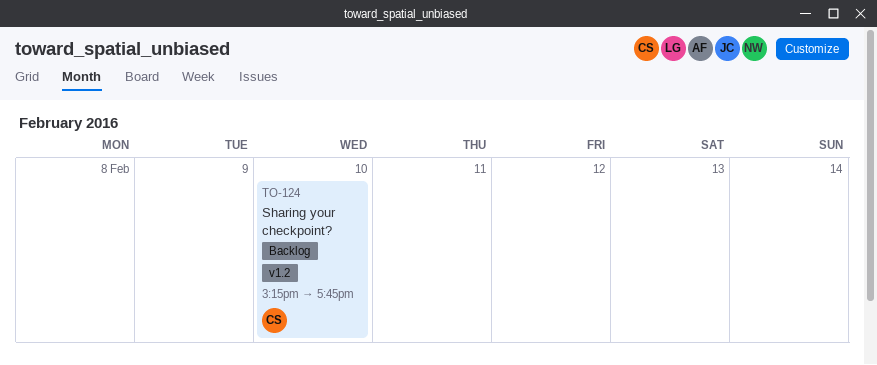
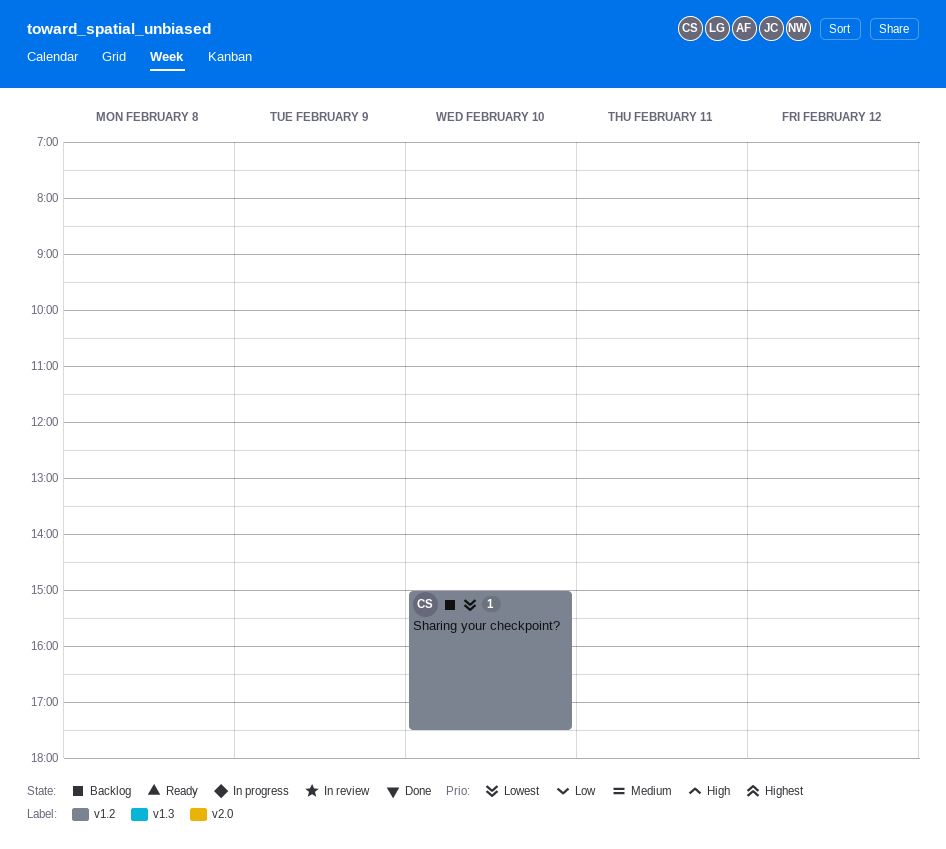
Sharing your checkpoint?, begins: 15:15 -> 15:00
Sharing your checkpoint?, ends: 17:45 -> 17:30

